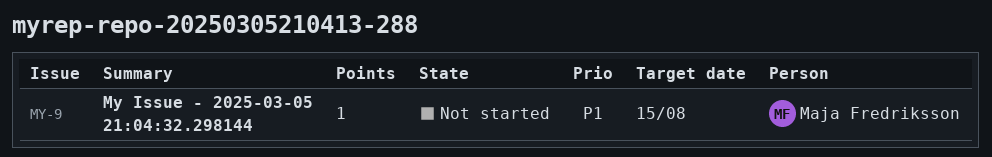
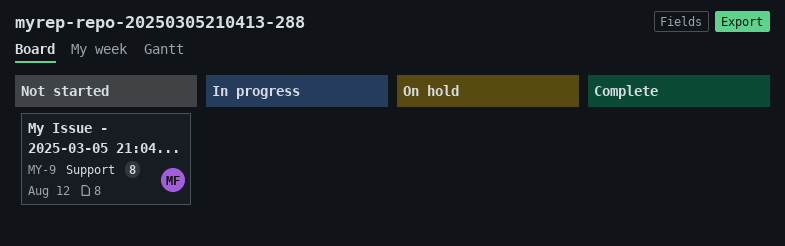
MY-9, estimate: 1 -> 8
MY-9, due: Aug 15 -> Aug 12

